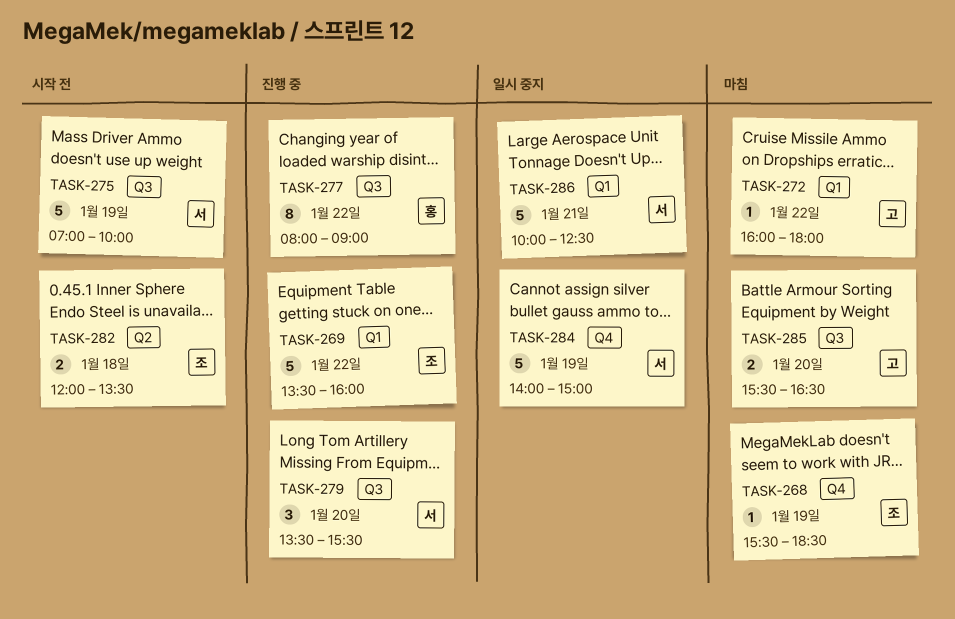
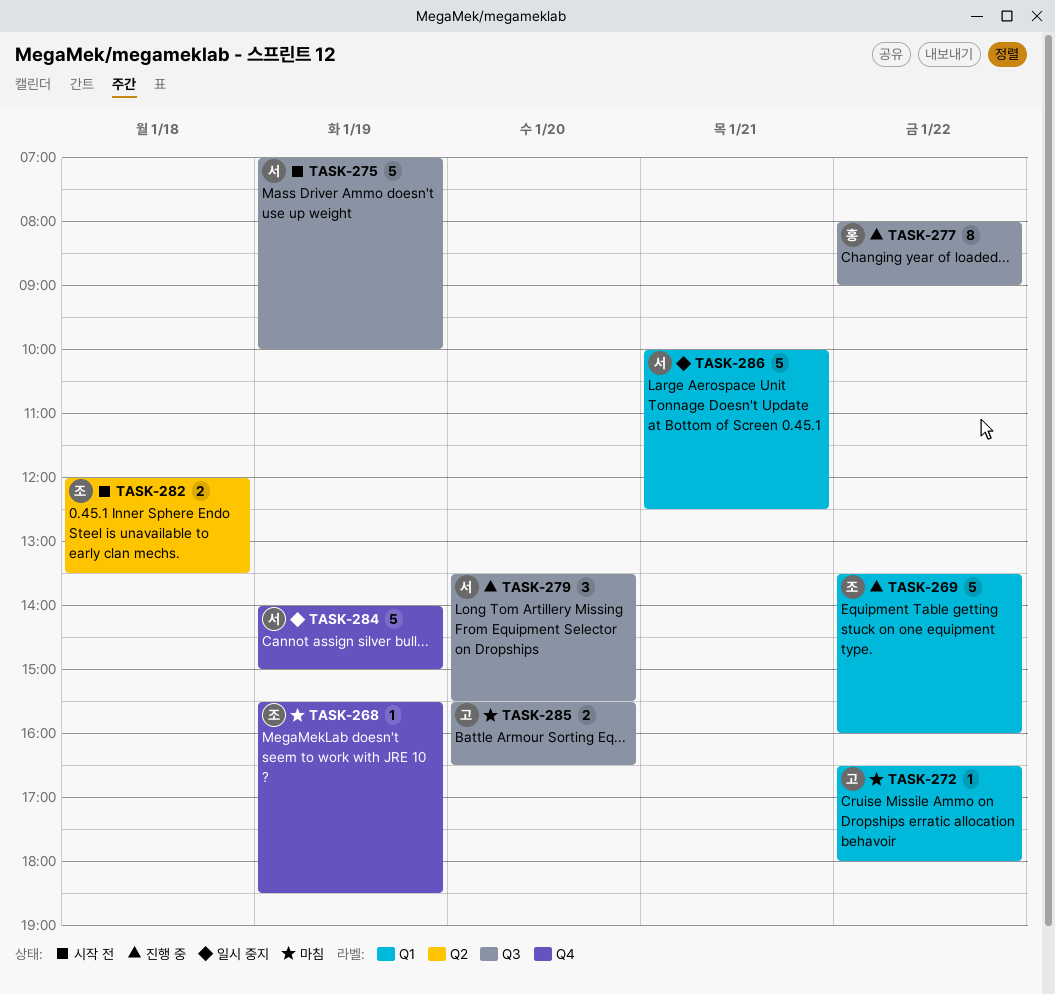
TASK-272, begins: 16:00 -> 16:30

